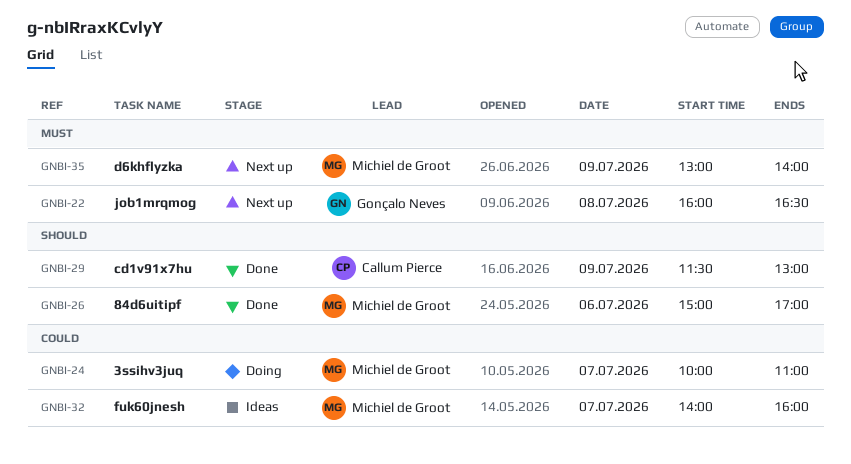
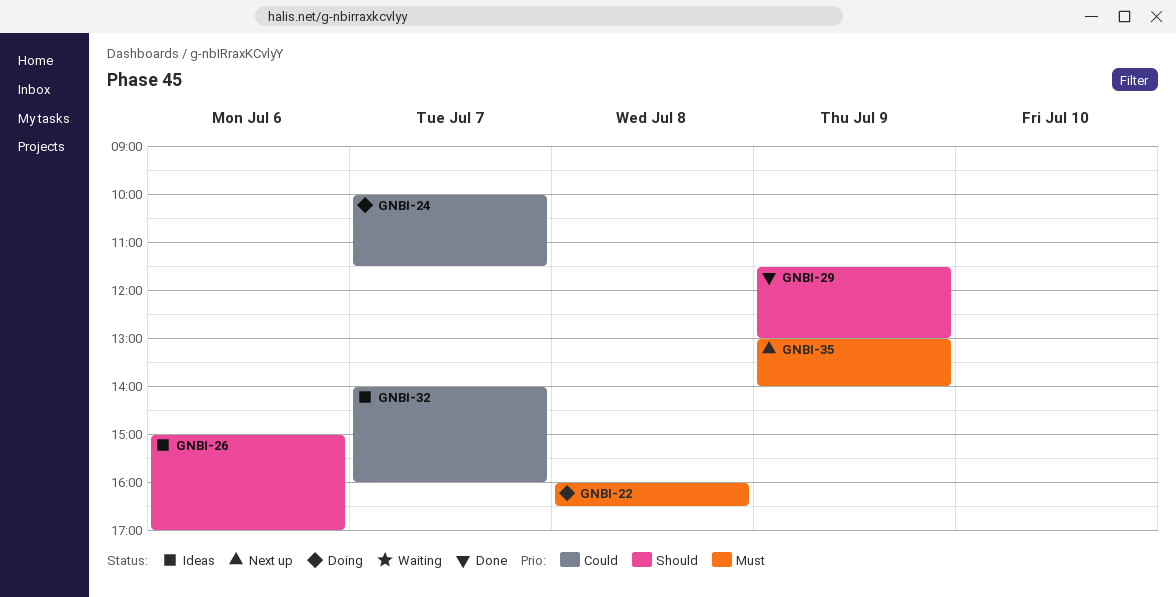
GNBI-22, status: Next up -> Doing
GNBI-24, ends: 11:00 -> 11:30
GNBI-26, status: Done -> Ideas

